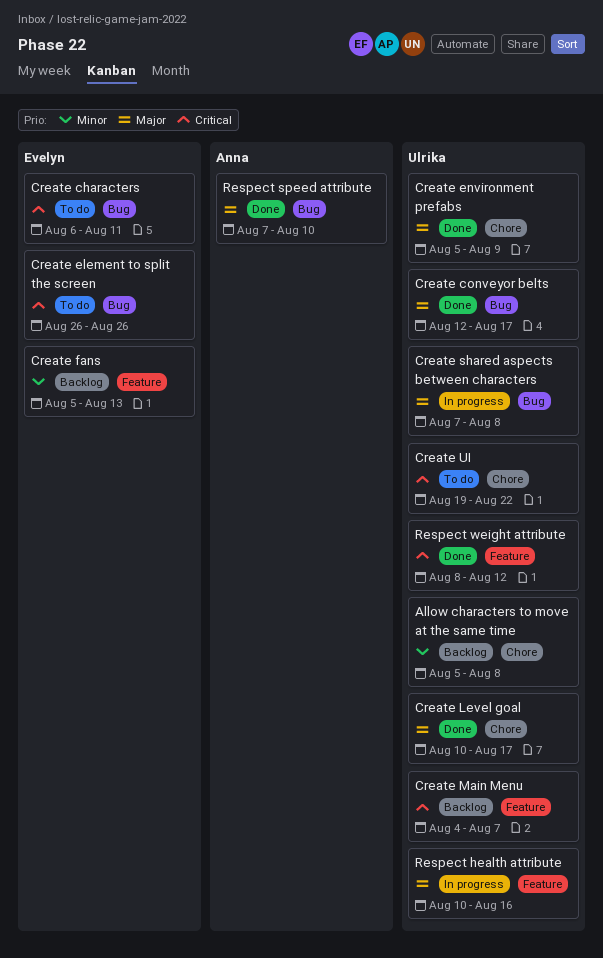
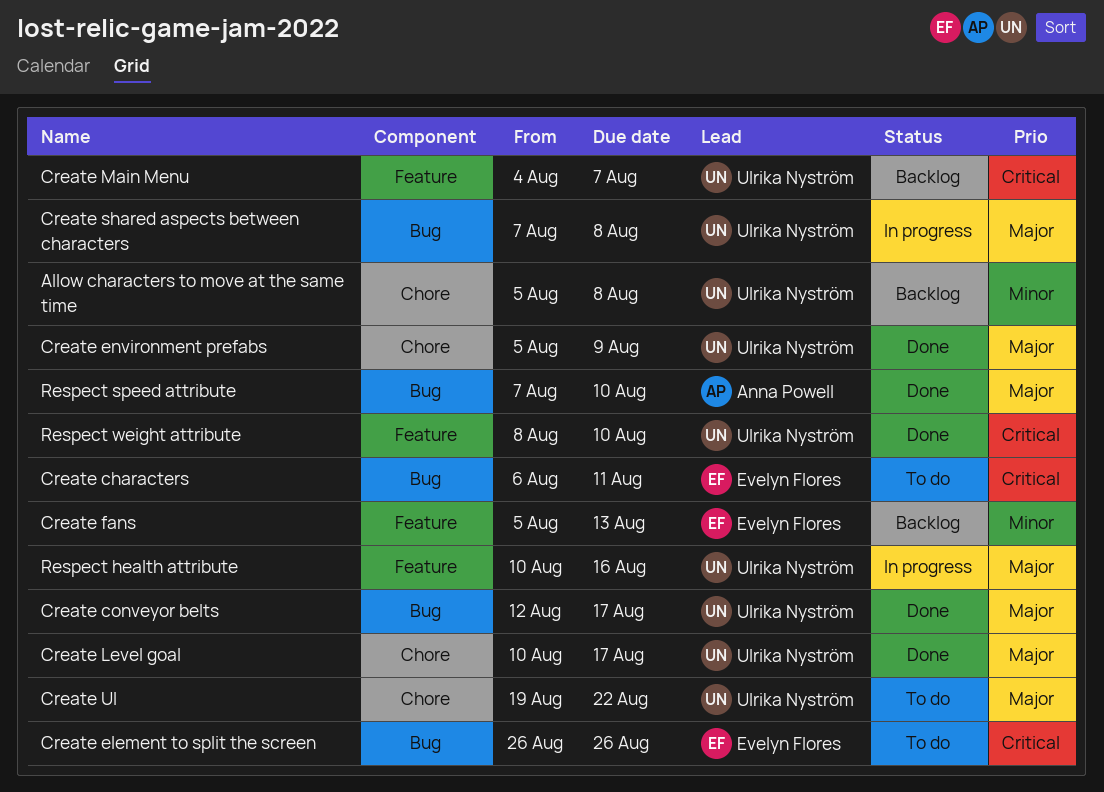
Create UI, priority: Critical -> Major
Respect weight attribute, due: Aug 12 -> Aug 10

